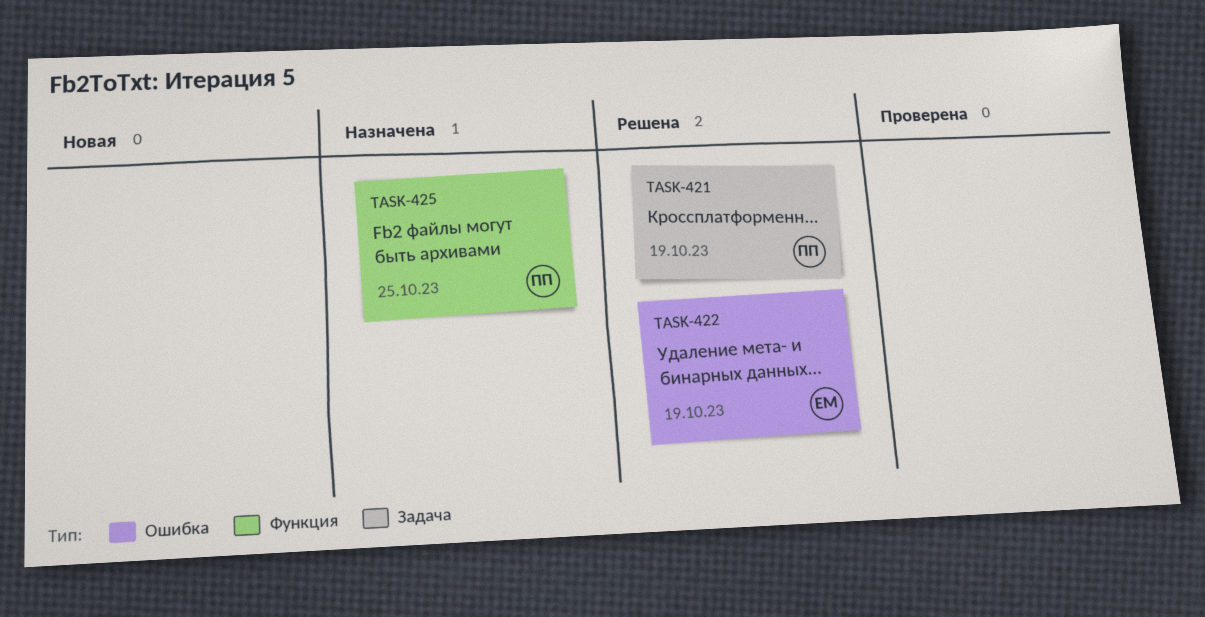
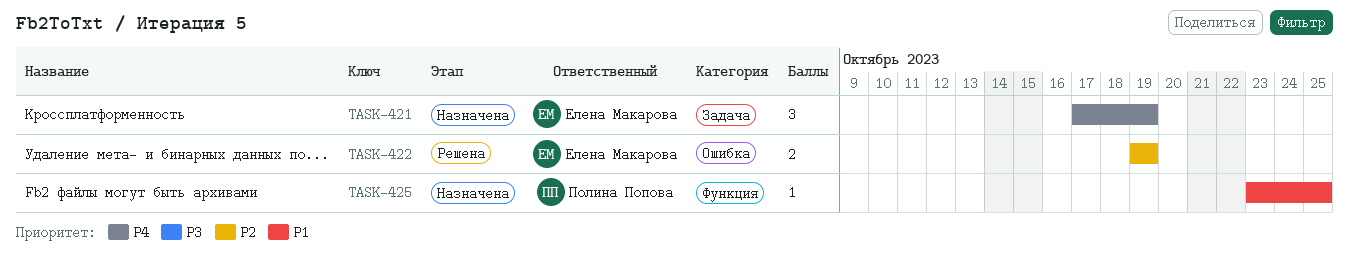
TASK-421, status: Решена -> Назначена
TASK-421, owner: Полина Попова -> Елена Макарова

